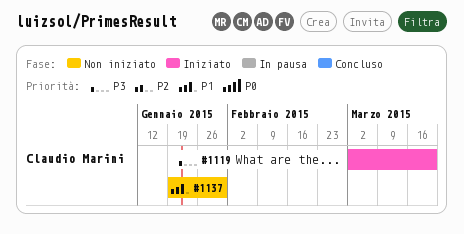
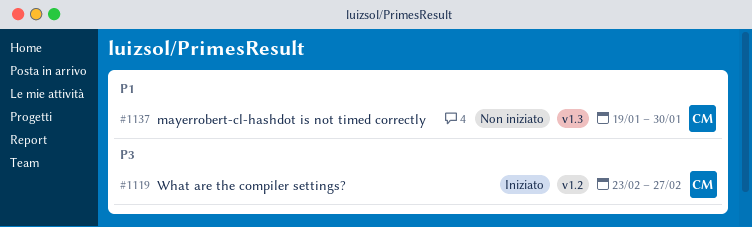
#1119, start: Mar 2 -> Feb 23
#1119, due: Mar 20 -> Feb 27

